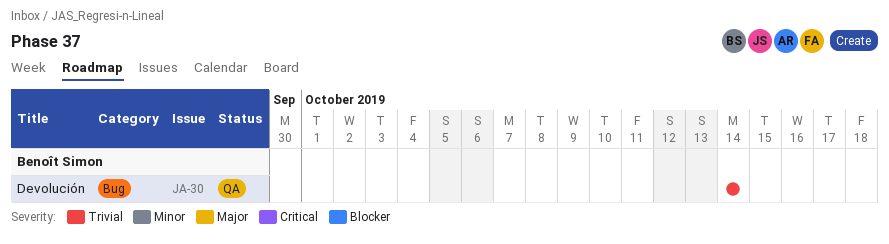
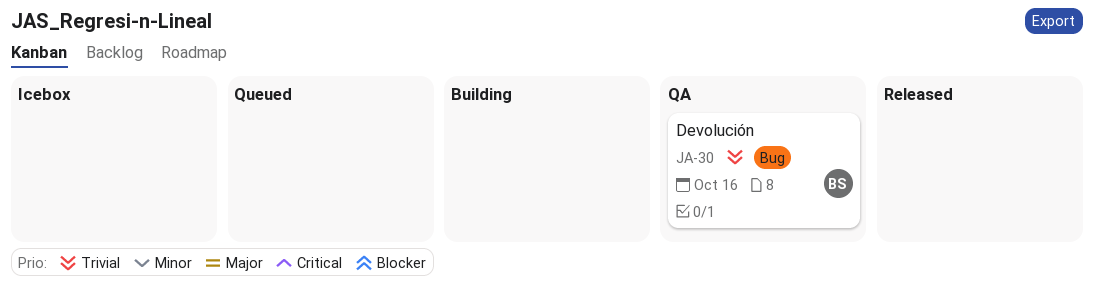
JA-30, due: Oct 14 -> Oct 16

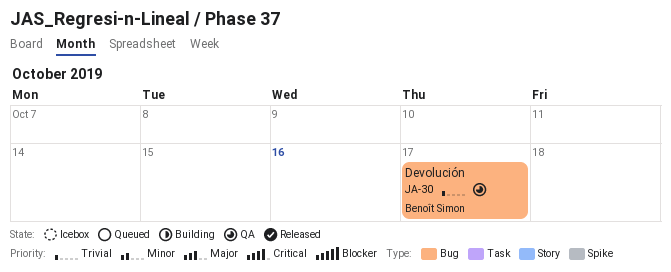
JA-30, due: Oct 16 -> Oct 17

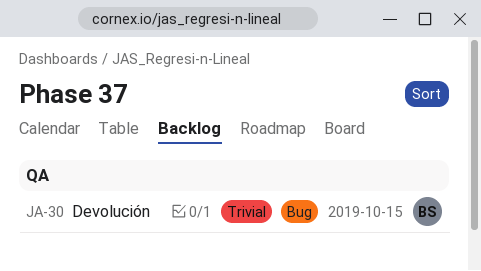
JA-30, due: Oct 17 -> Oct 15

